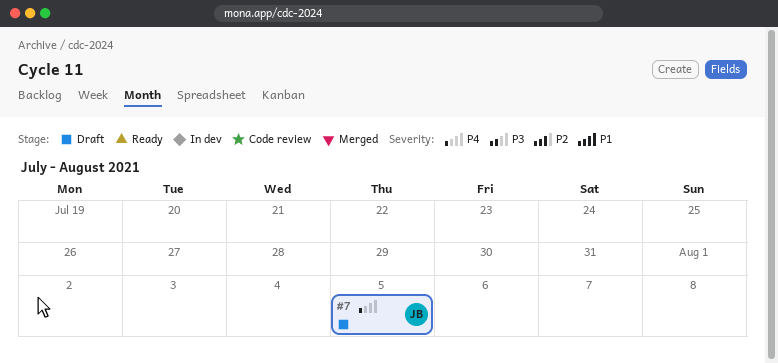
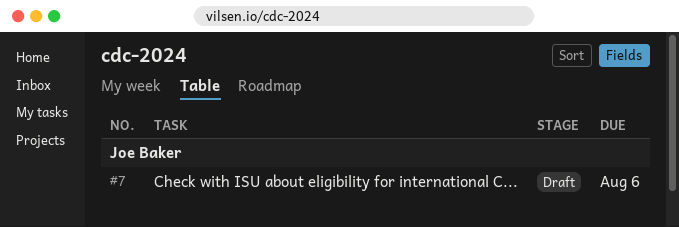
#7, due: Aug 5 -> Aug 6

